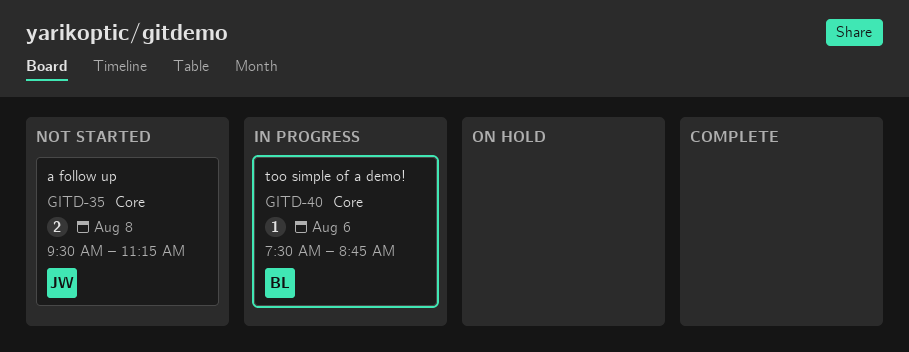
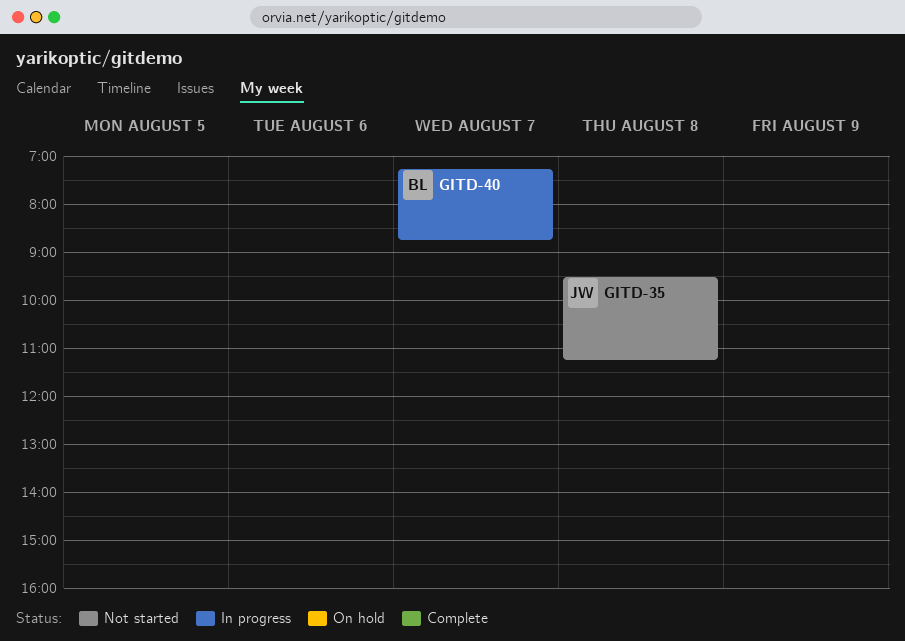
GITD-40, day: Aug 6 -> Aug 7
GITD-40, begins: 07:30 -> 07:15

